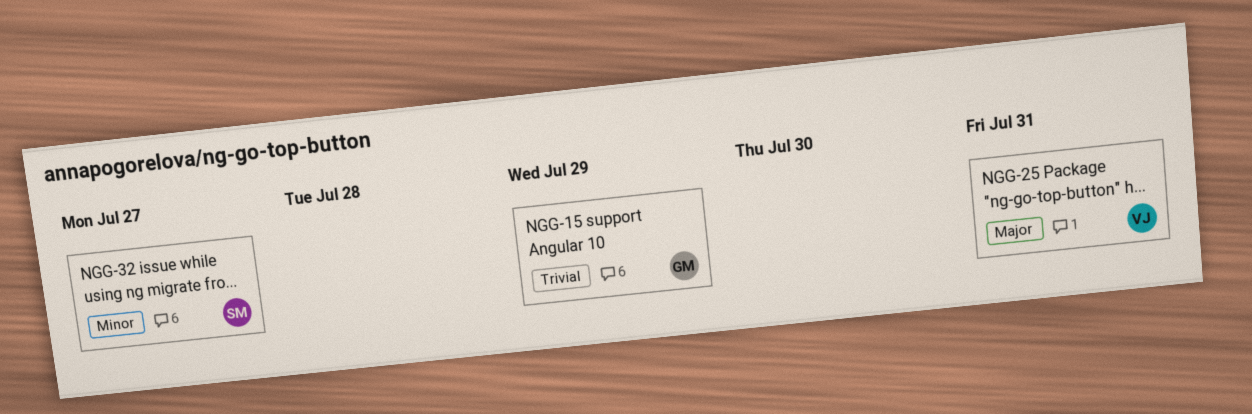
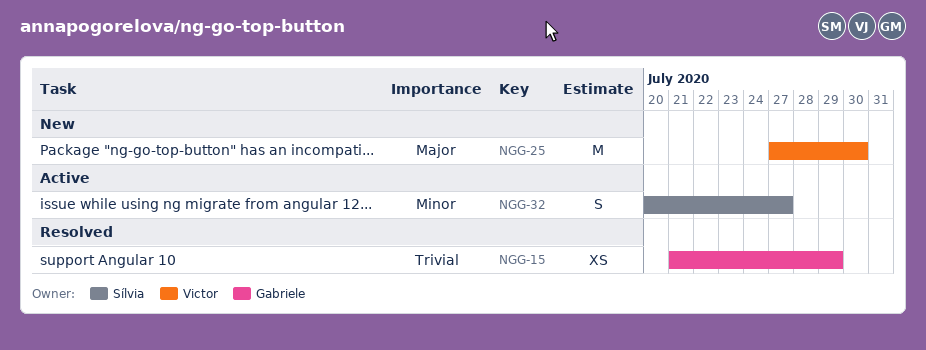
NGG-25, due: Jul 31 -> Jul 30

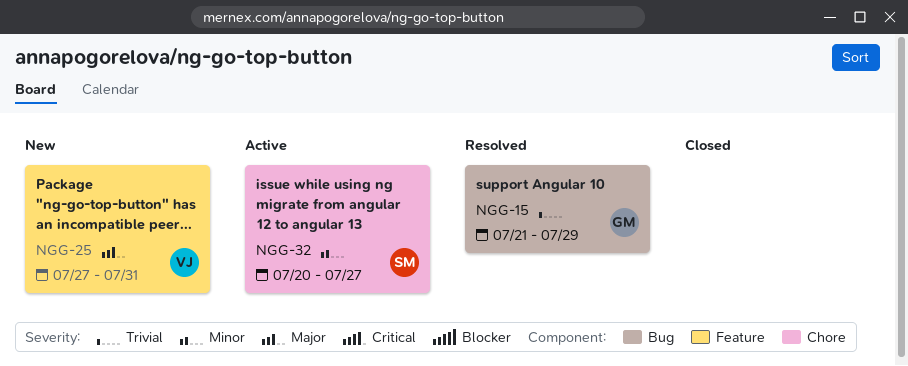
NGG-25, due: Jul 30 -> Jul 31

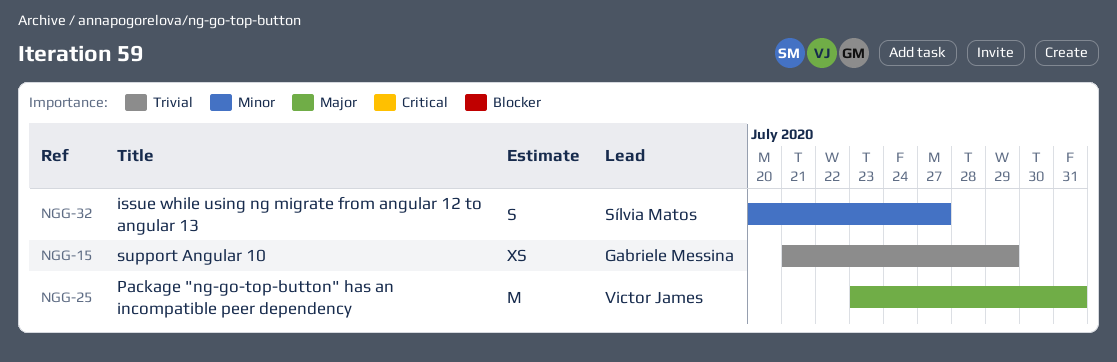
NGG-25, start: Jul 27 -> Jul 23

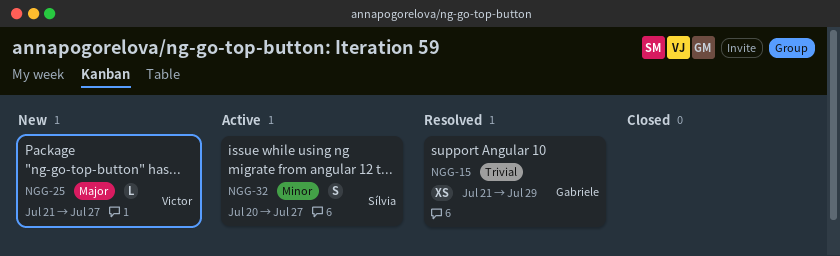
NGG-25, estimate: M -> L
NGG-25, start: Jul 23 -> Jul 21
NGG-25, due: Jul 31 -> Jul 27

